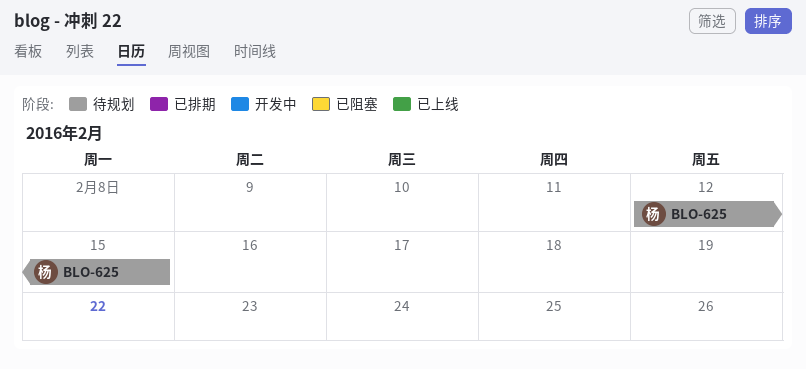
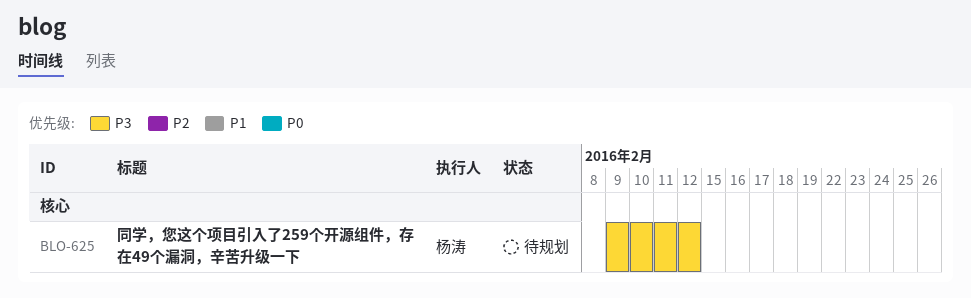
BLO-625, start: Feb 12 -> Feb 9
BLO-625, due: Feb 15 -> Feb 12

